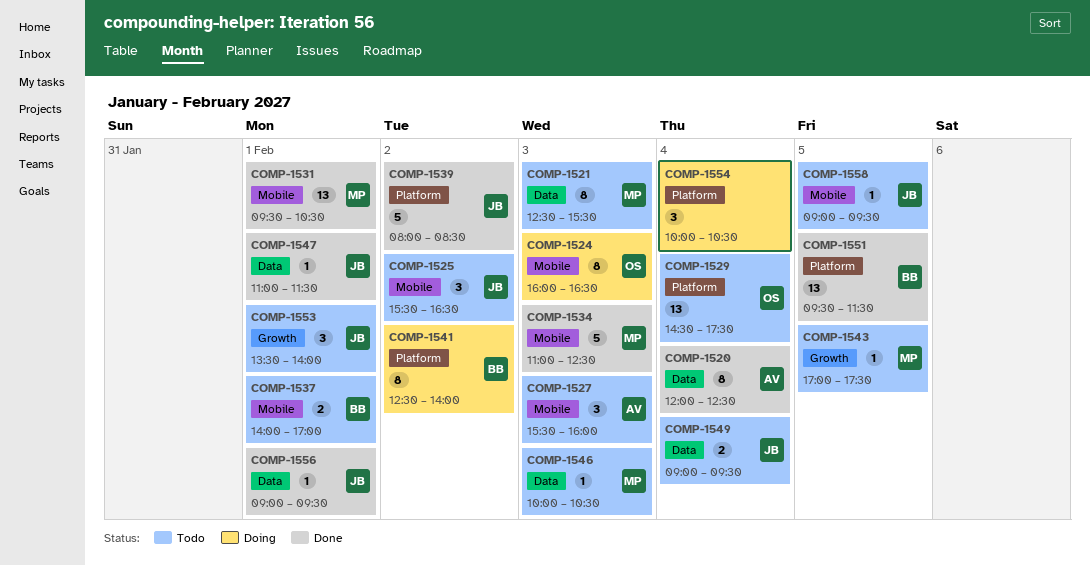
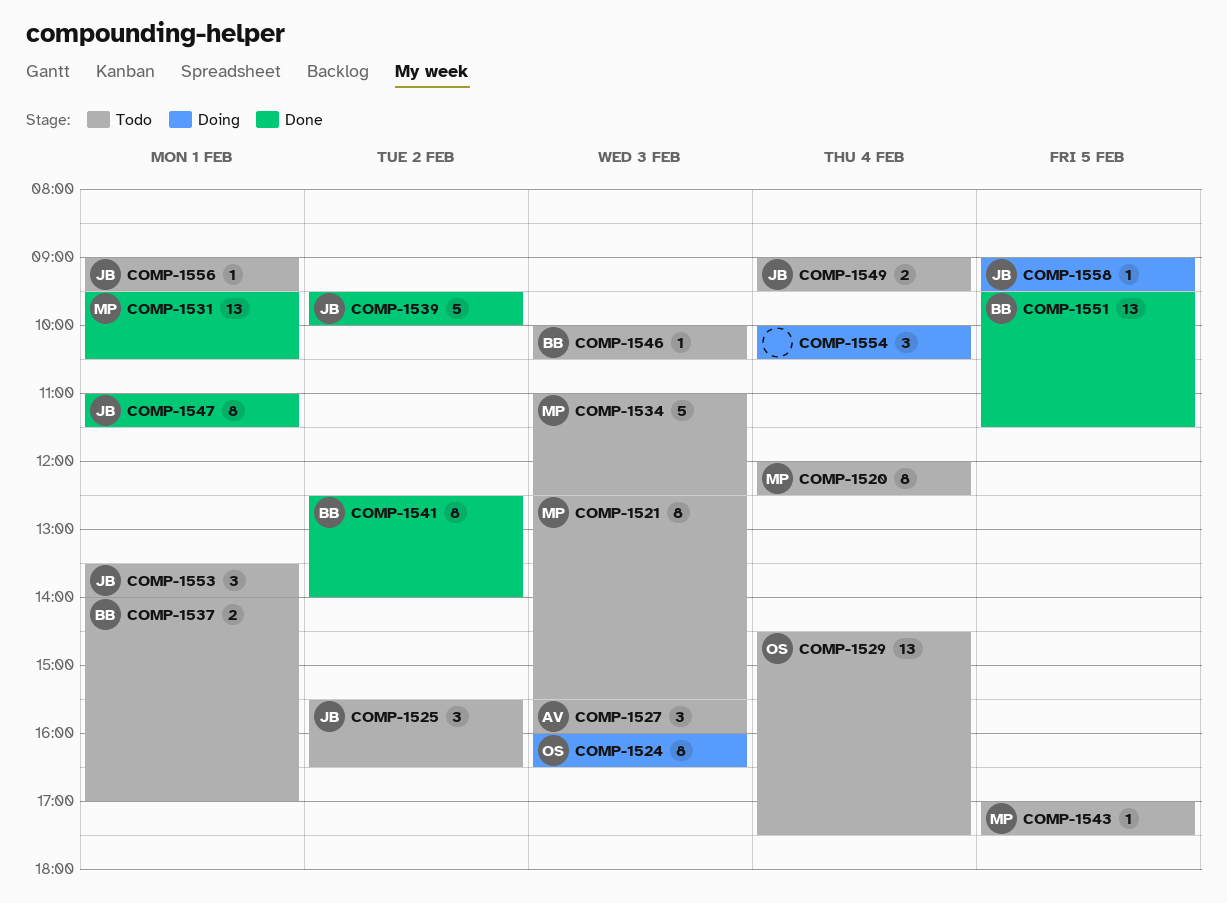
COMP-1520, status: Done -> Todo
COMP-1520, owner: AV -> MP
COMP-1534, status: Done -> Todo
COMP-1539, begins: 08:00 -> 09:30
COMP-1539, ends: 08:30 -> 10:00
COMP-1541, status: Doing -> Done
COMP-1546, owner: MP -> BB
COMP-1547, estimate: 1 -> 8
COMP-1556, status: Done -> Todo
COMP-1558, status: Todo -> Doing

